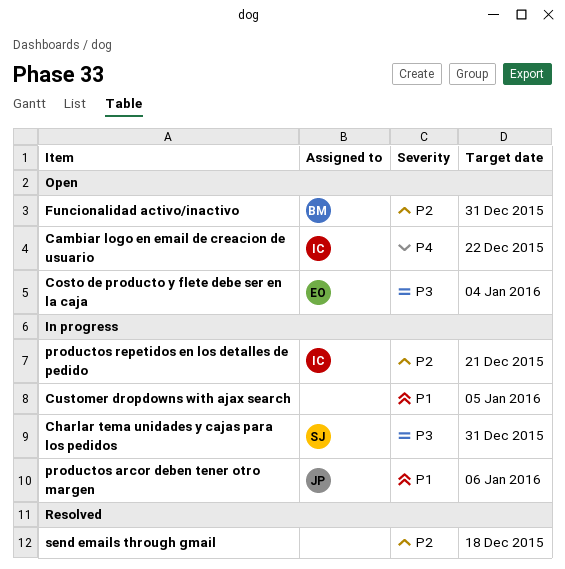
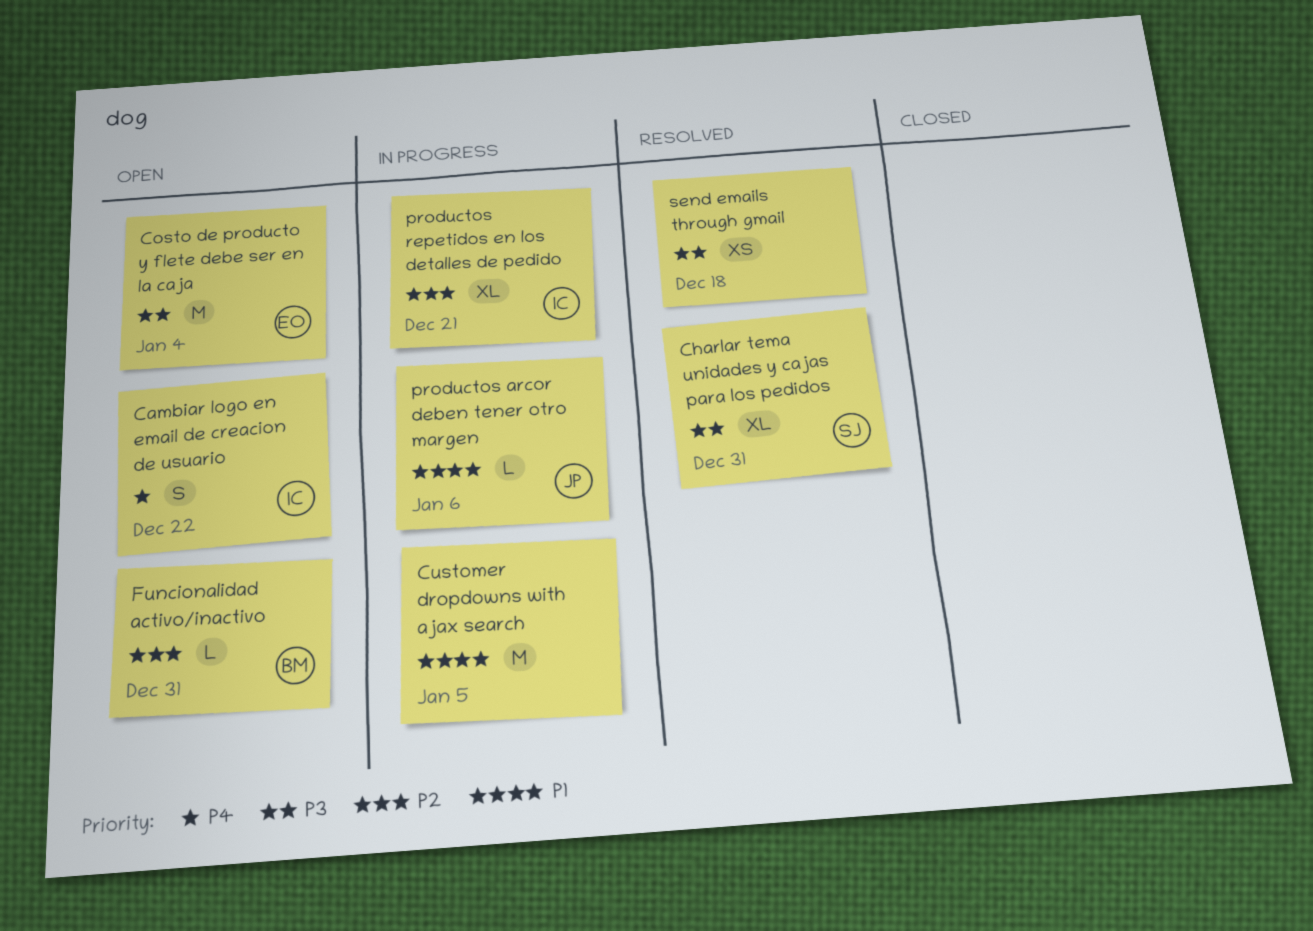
Charlar tema unidades y cajas para los pedidos, status: In progress -> Resolved
send emails through gmail, priority: P2 -> P3

